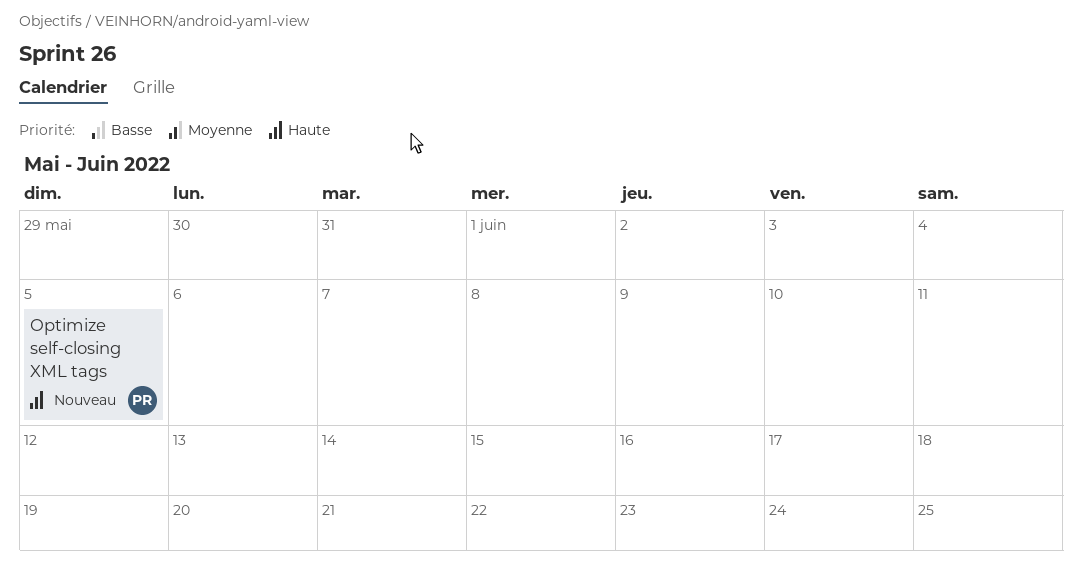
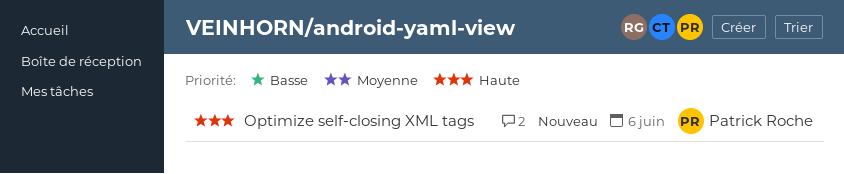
Optimize self-closing XML tags, due: Jun 5 -> Jun 6

